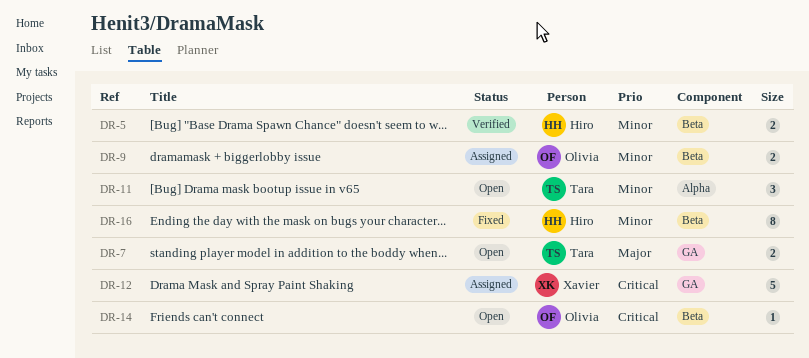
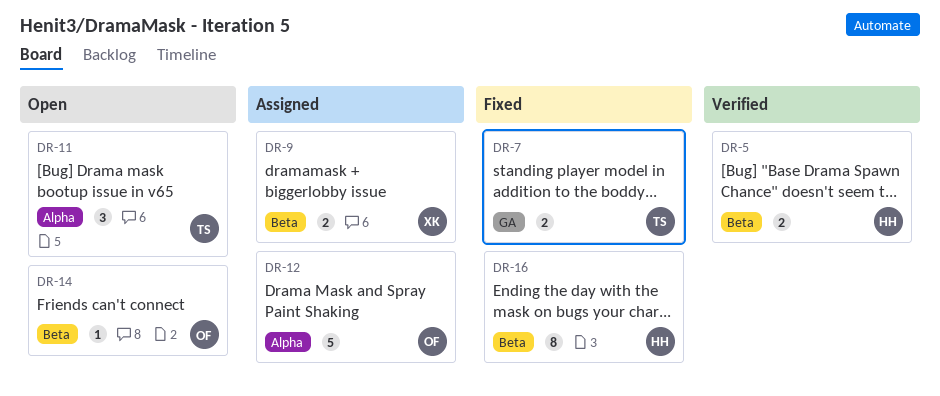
DR-7, status: Open -> Fixed
DR-9, owner: Olivia -> Xavier
DR-12, owner: Xavier -> Olivia
DR-12, label: GA -> Alpha

